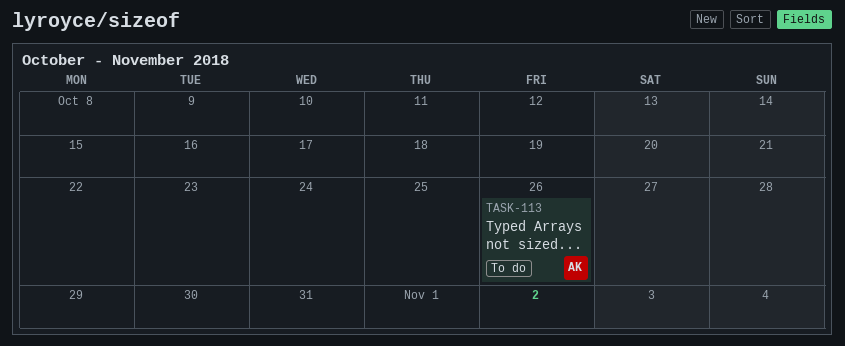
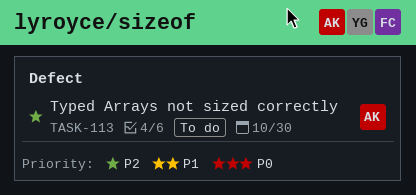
TASK-113, due: Oct 26 -> Oct 30

